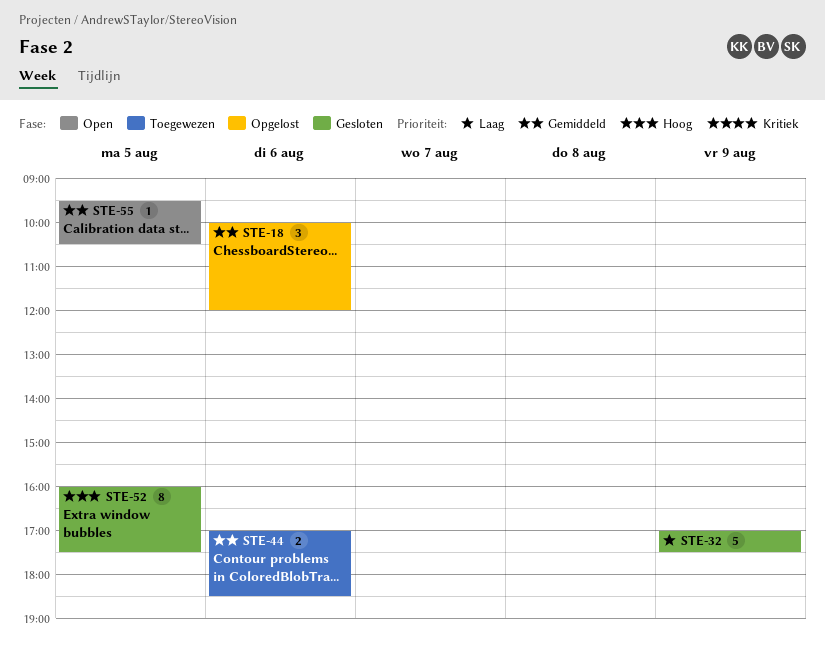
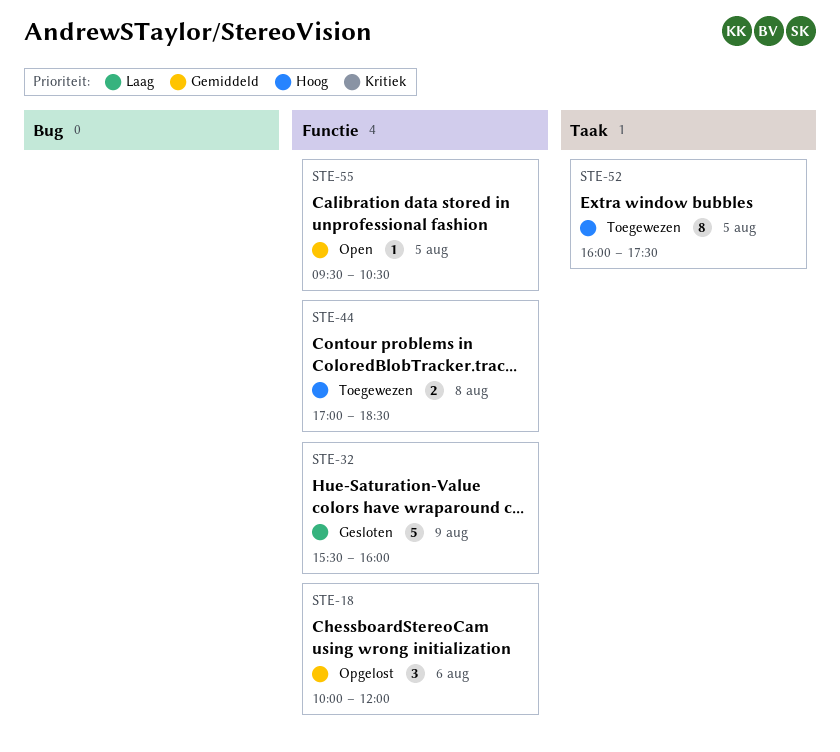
STE-32, begins: 17:00 -> 15:30
STE-32, ends: 17:30 -> 16:00
STE-44, priority: Gemiddeld -> Hoog
STE-44, day: Aug 6 -> Aug 8
STE-52, status: Gesloten -> Toegewezen

